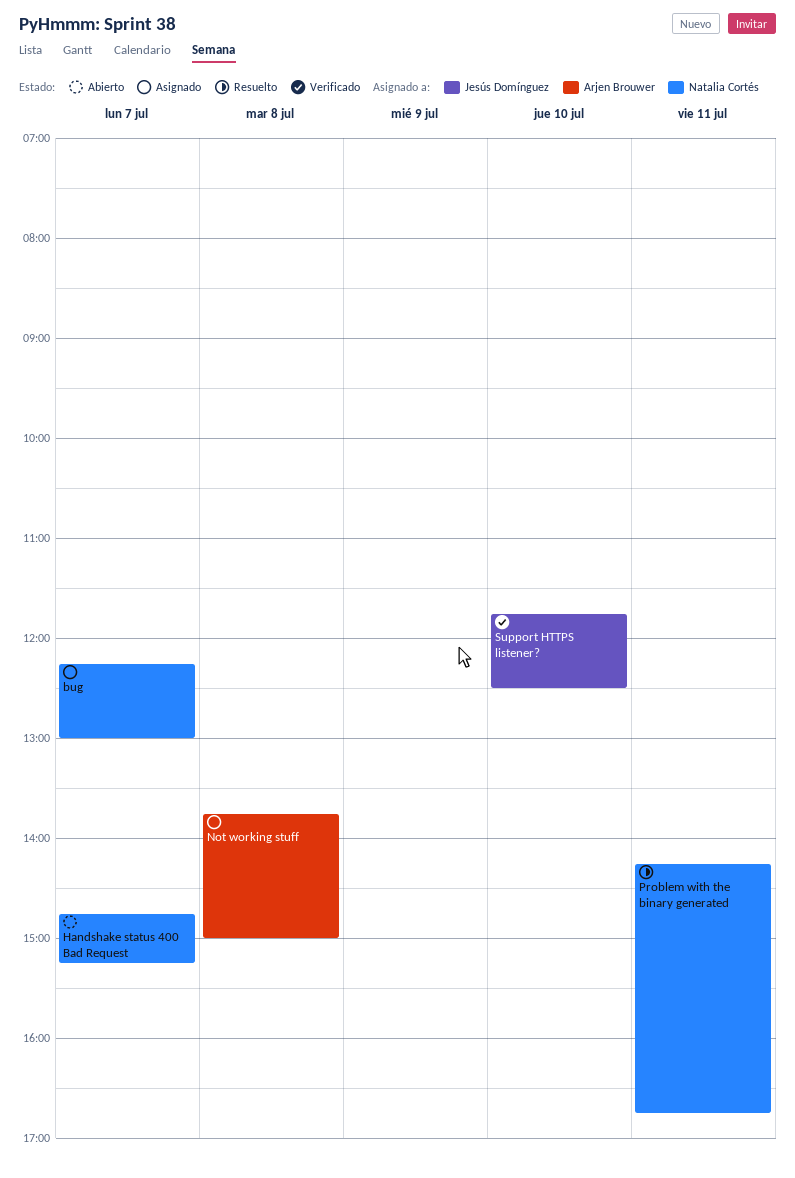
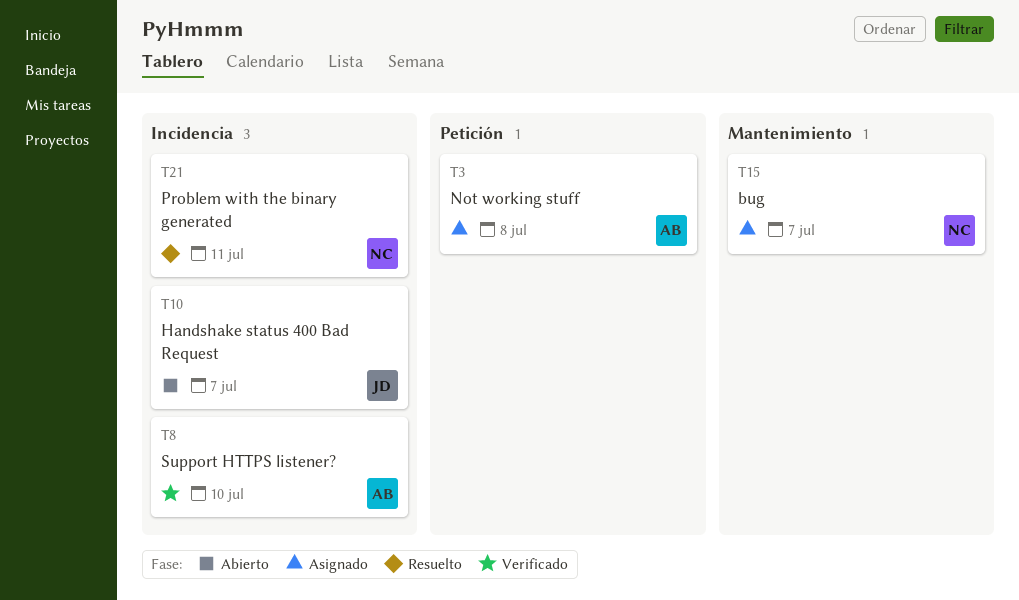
Handshake status 400 Bad Request, owner: Natalia Cortés -> Jesús Domínguez
Support HTTPS listener?, owner: Jesús Domínguez -> Arjen Brouwer

